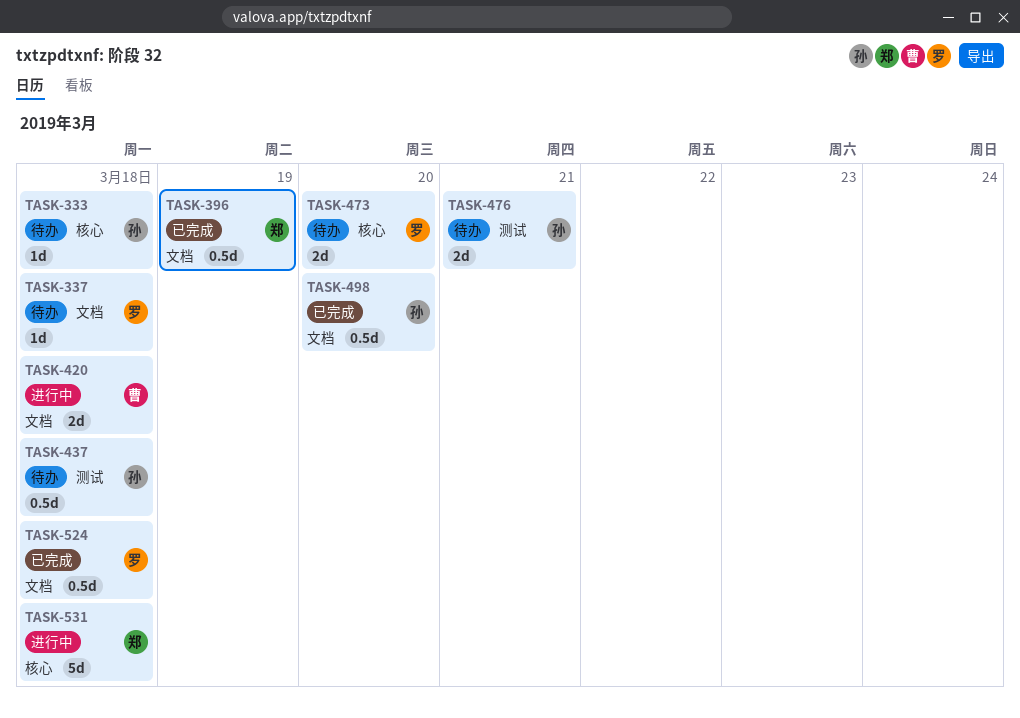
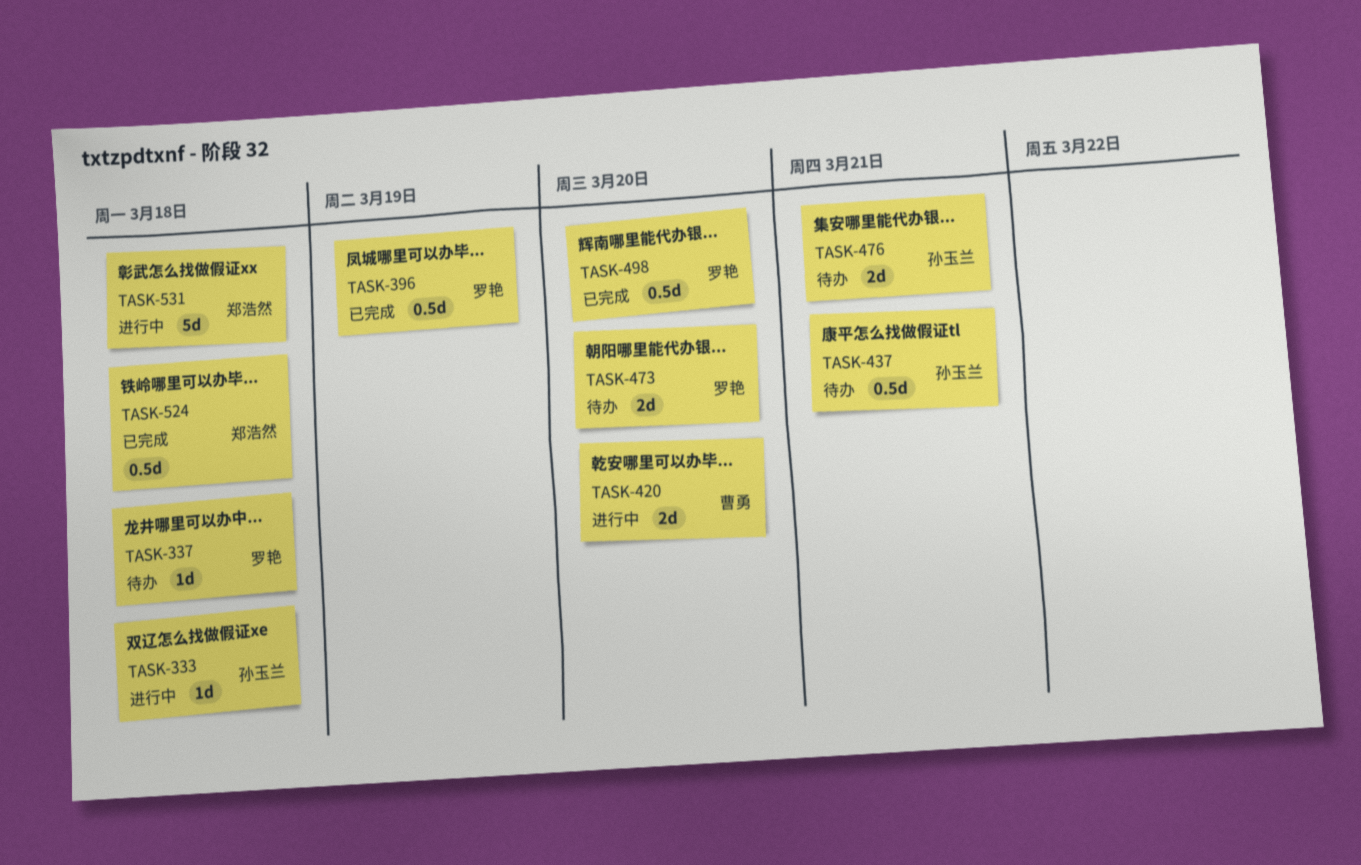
TASK-333, status: 待办 -> 进行中
TASK-396, owner: 郑浩然 -> 罗艳
TASK-420, due: Mar 18 -> Mar 20
TASK-437, due: Mar 18 -> Mar 21
TASK-498, owner: 孙玉兰 -> 罗艳
TASK-524, owner: 罗艳 -> 郑浩然

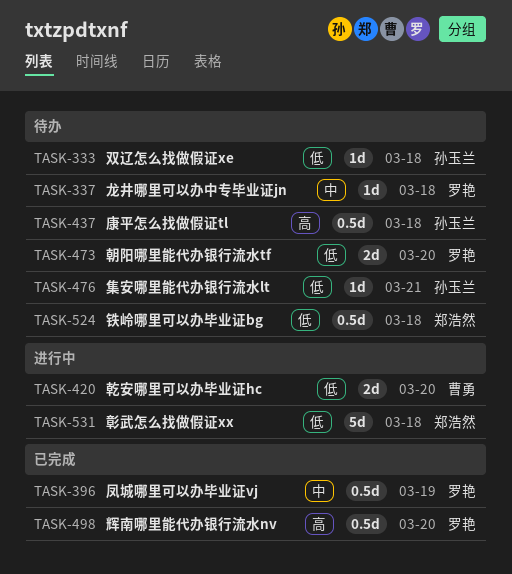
TASK-333, status: 进行中 -> 待办
TASK-437, due: Mar 21 -> Mar 18
TASK-476, estimate: 2d -> 1d
TASK-524, status: 已完成 -> 待办

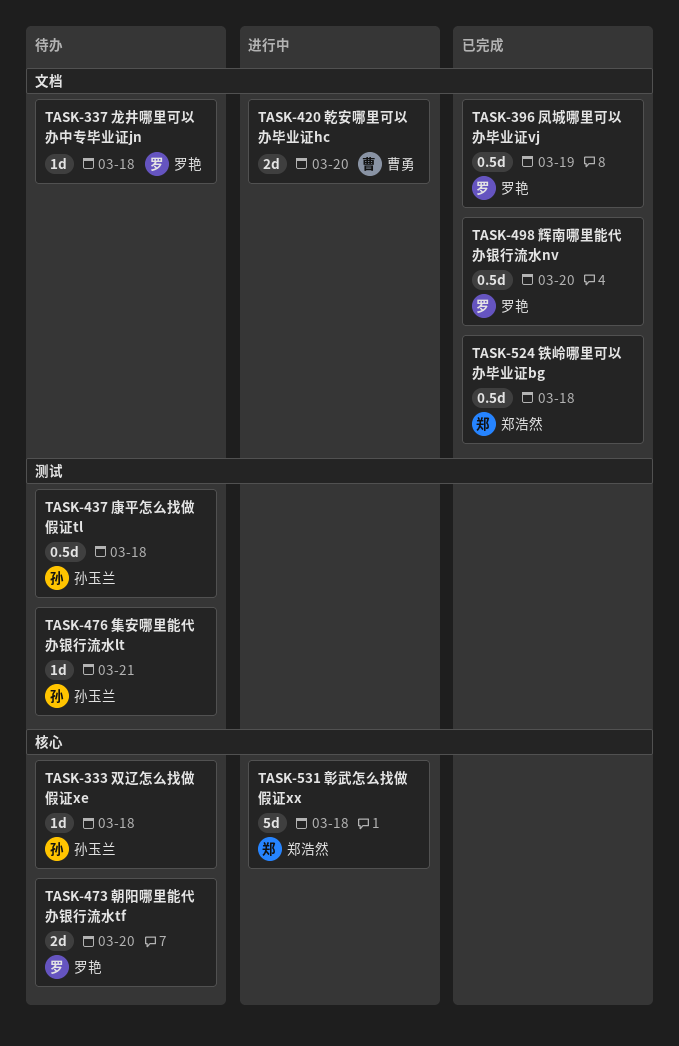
TASK-524, status: 待办 -> 已完成

